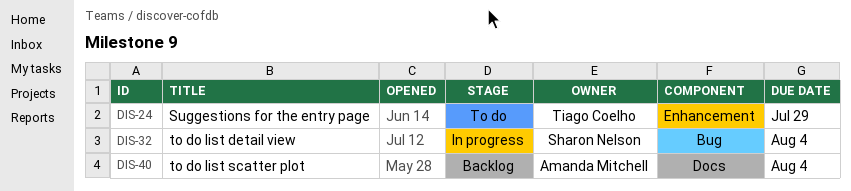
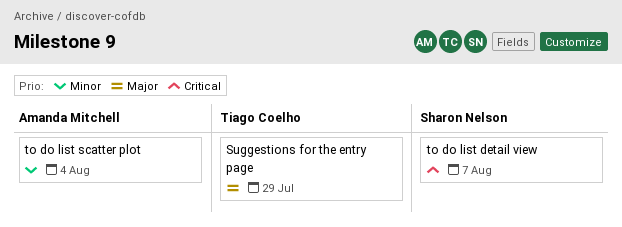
to do list detail view, due: Aug 4 -> Aug 7

